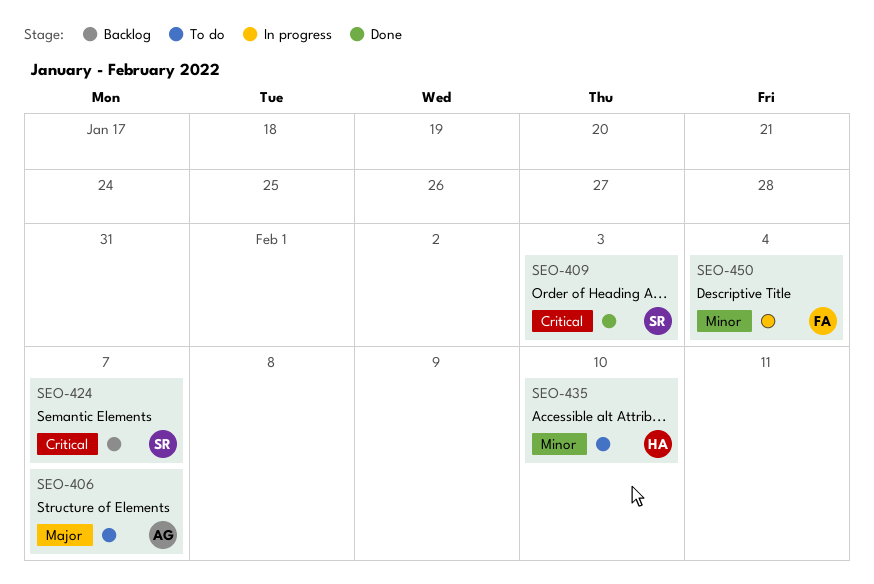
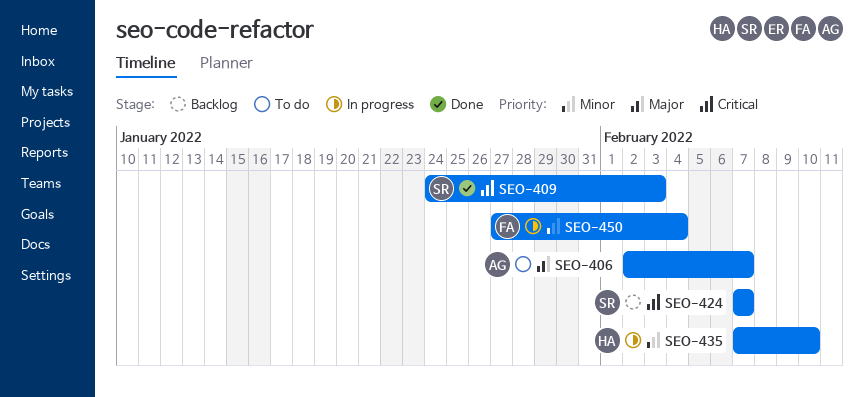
SEO-435, status: To do -> In progress

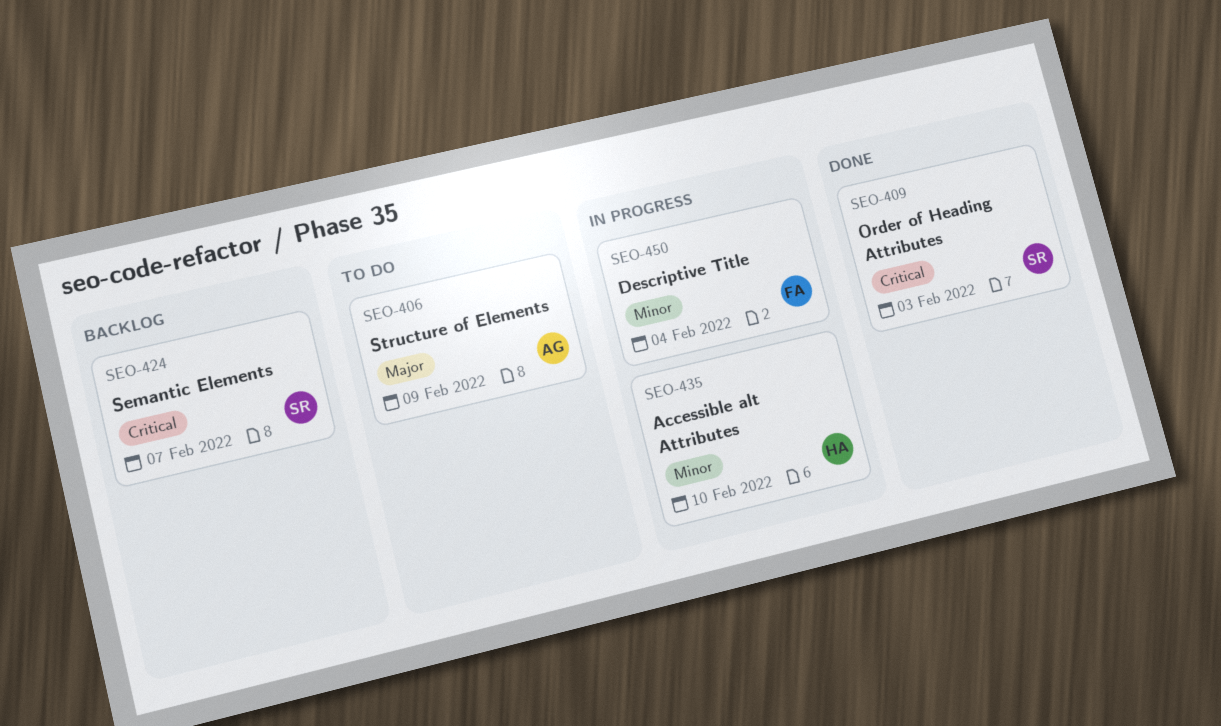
SEO-406, due: Feb 7 -> Feb 9

